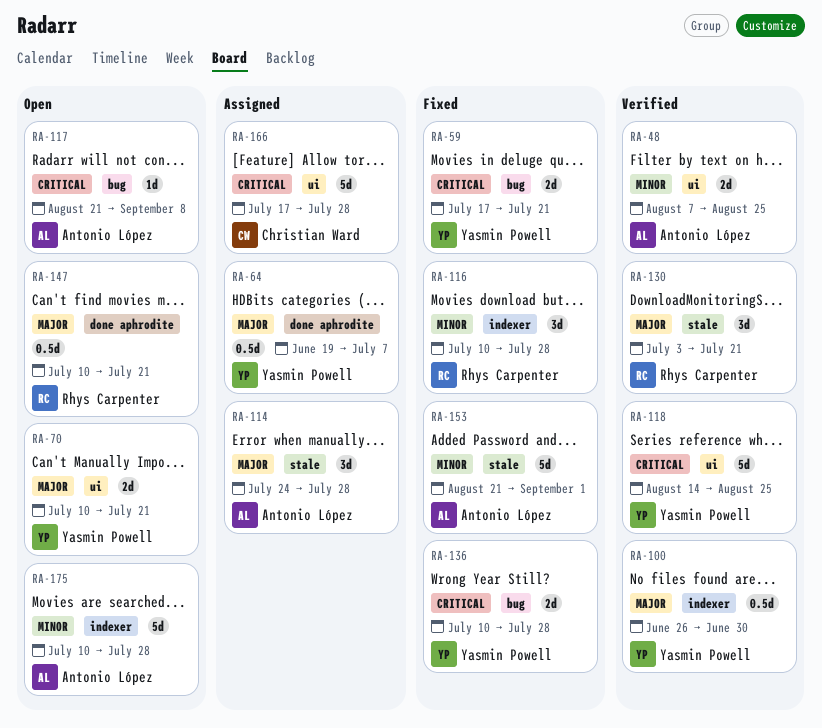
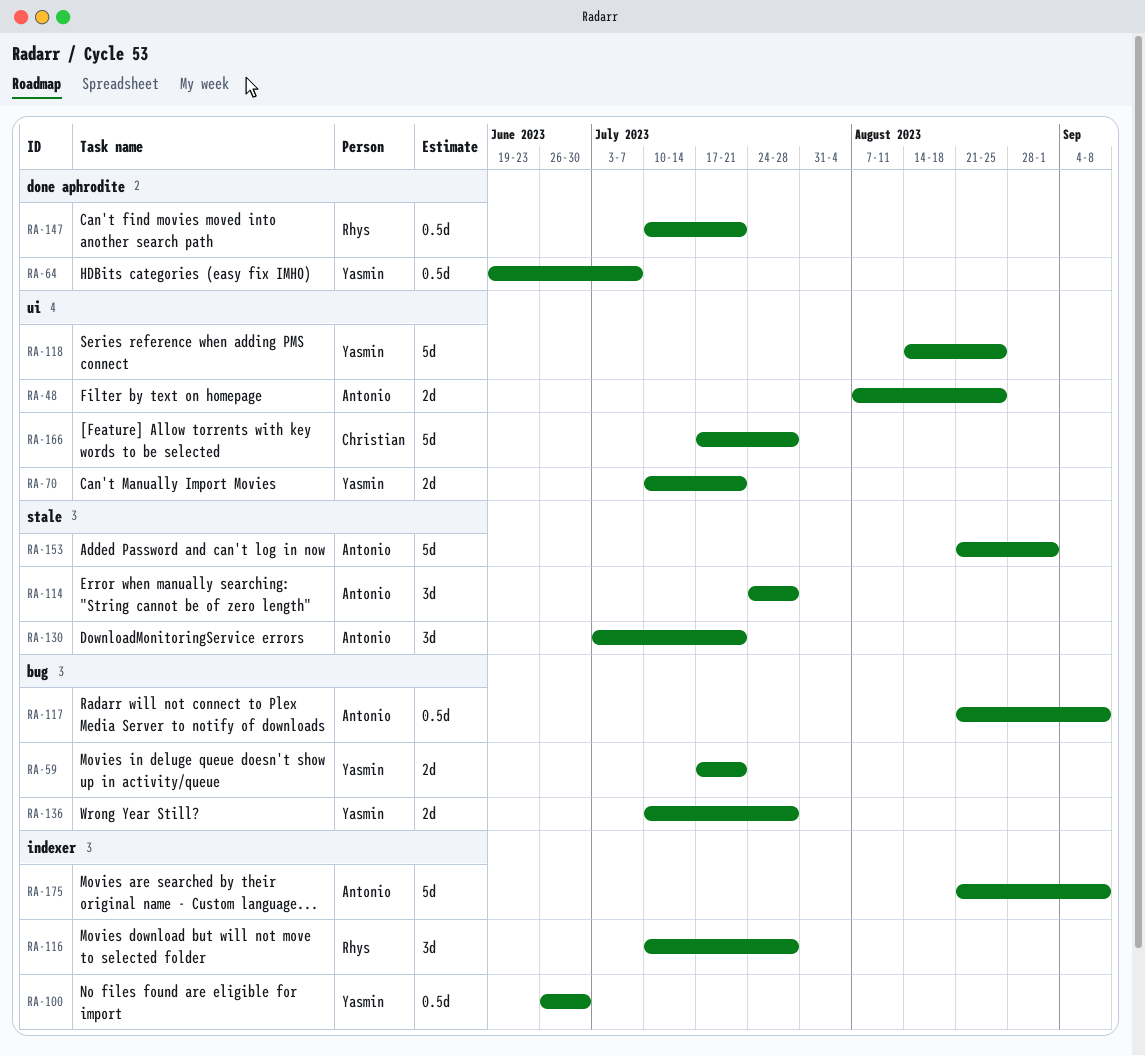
RA-117, estimate: 1d -> 0.5d
RA-130, owner: Rhys Carpenter -> Antonio López
RA-175, start: Jul 10 -> Aug 21
RA-175, due: Jul 28 -> Sep 8

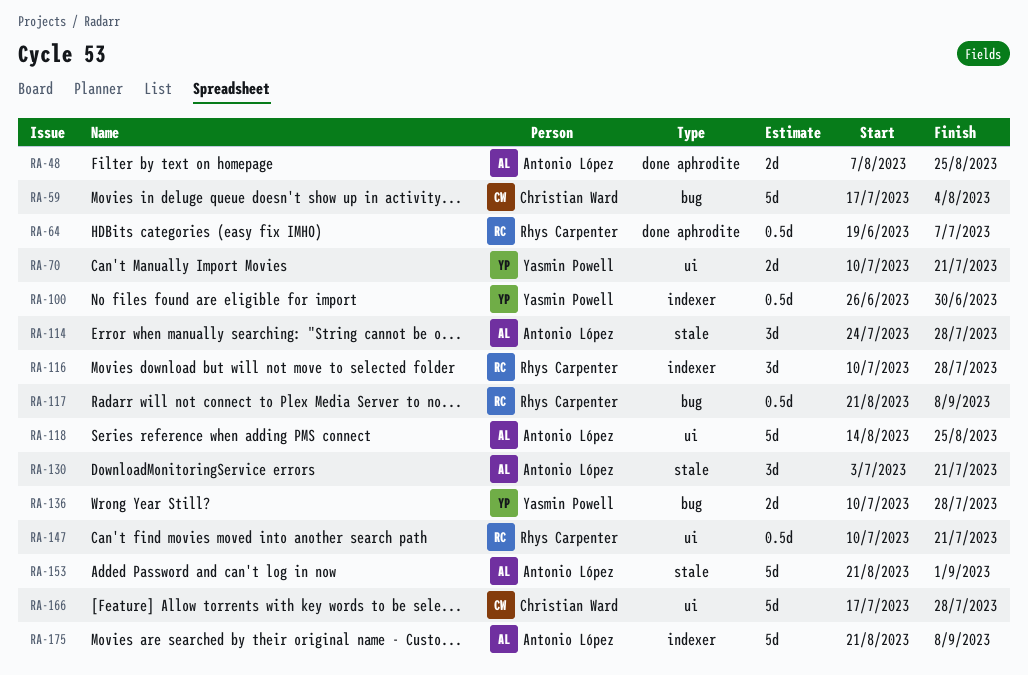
RA-48, label: ui -> done aphrodite
RA-59, owner: Yasmin Powell -> Christian Ward
RA-59, estimate: 2d -> 5d
RA-59, due: Jul 21 -> Aug 4
RA-64, owner: Yasmin Powell -> Rhys Carpenter
RA-117, owner: Antonio López -> Rhys Carpenter
RA-118, owner: Yasmin Powell -> Antonio López
RA-147, label: done aphrodite -> ui

